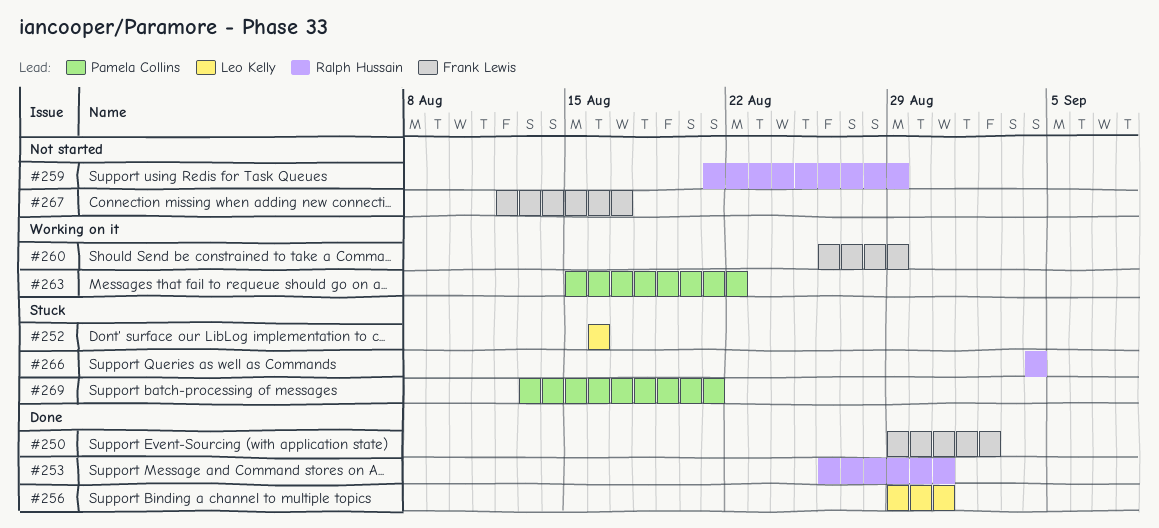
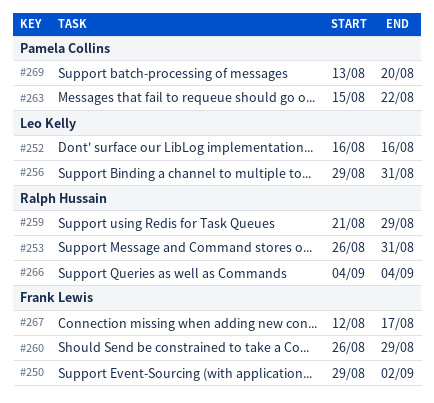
#269, due: Aug 21 -> Aug 20

